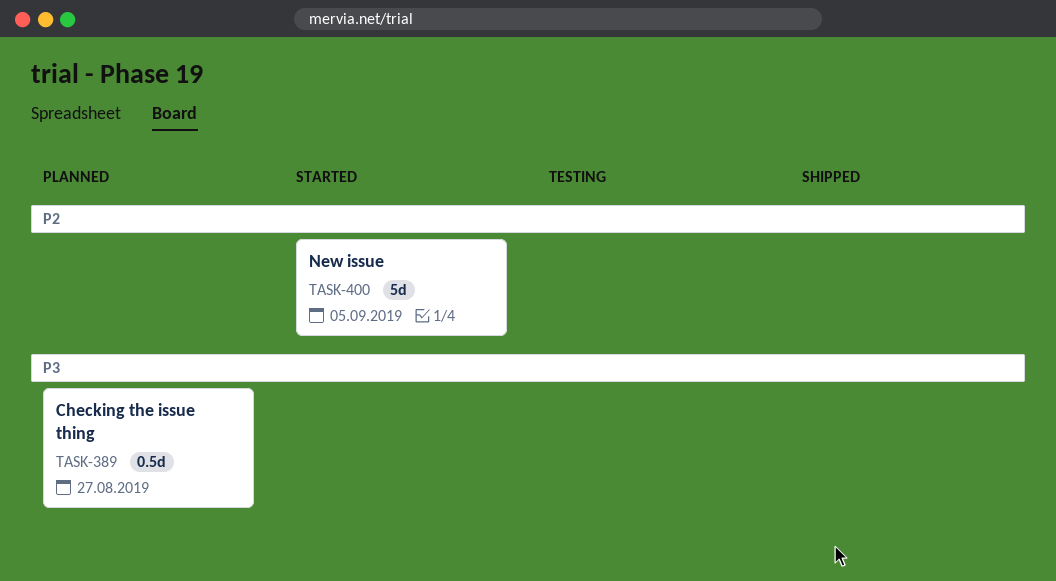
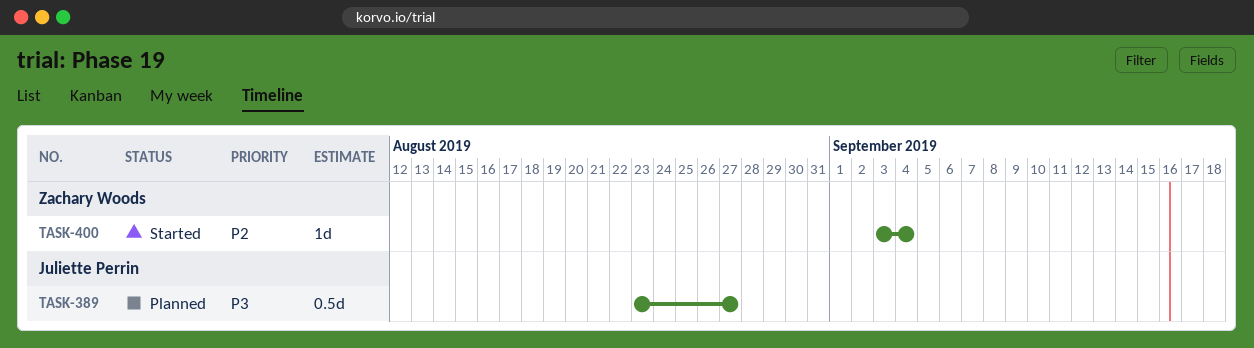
TASK-400, estimate: 5d -> 1d
TASK-400, due: Sep 5 -> Sep 4

